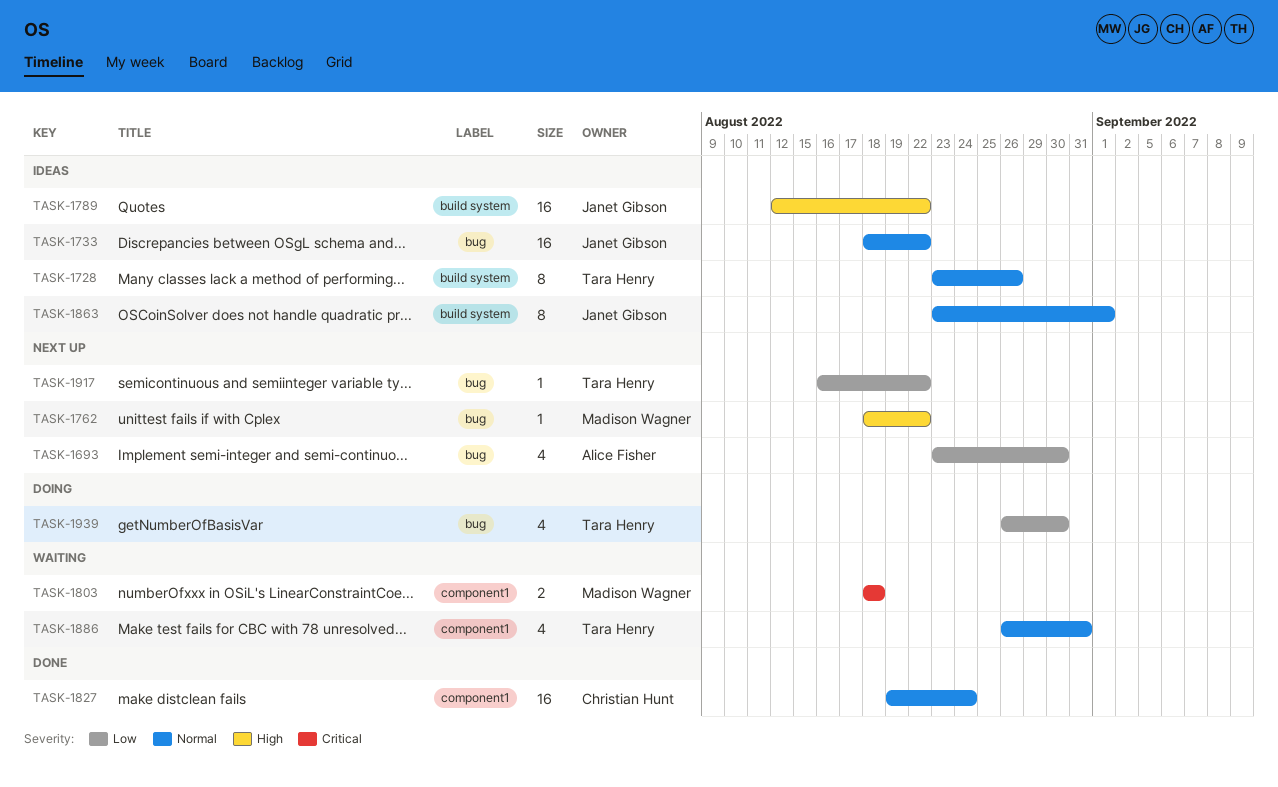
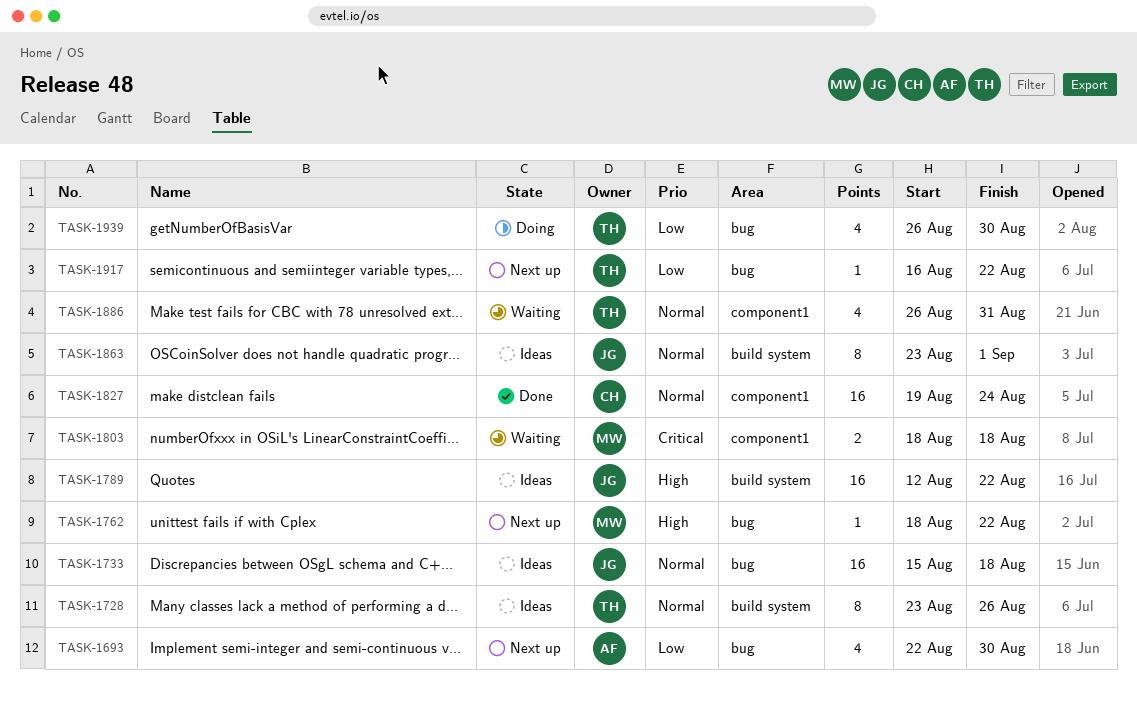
TASK-1693, start: Aug 23 -> Aug 22
TASK-1733, start: Aug 18 -> Aug 15
TASK-1733, due: Aug 22 -> Aug 18

